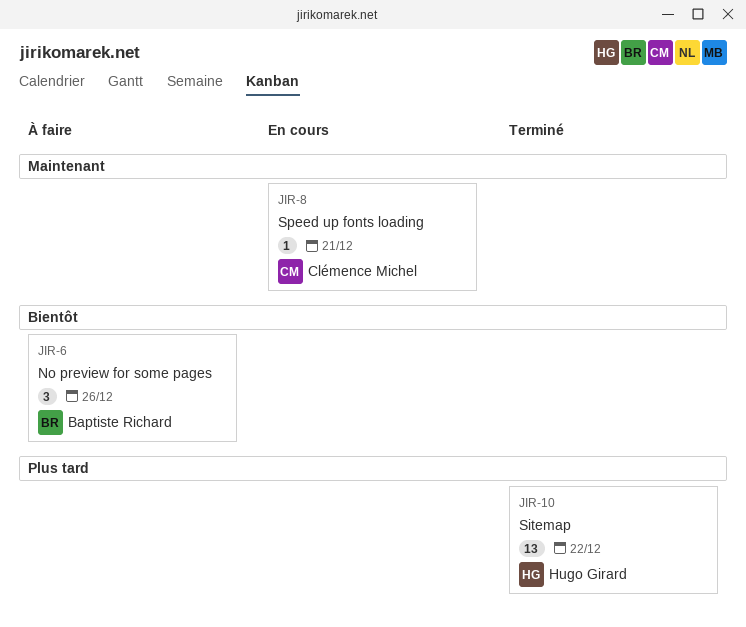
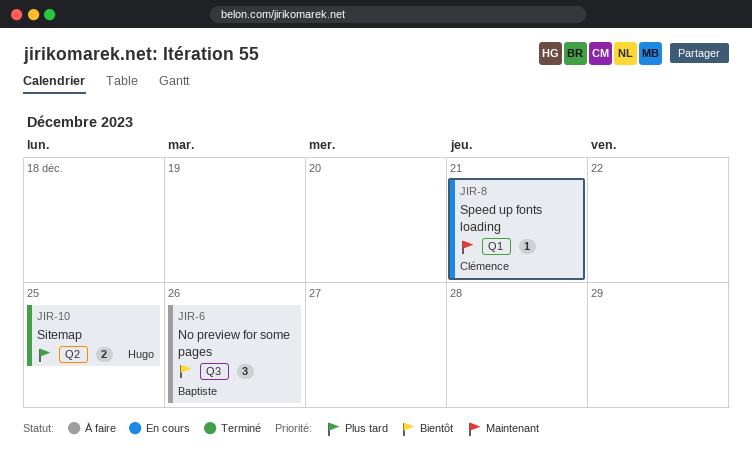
JIR-10, estimate: 13 -> 2
JIR-10, due: Dec 22 -> Dec 25

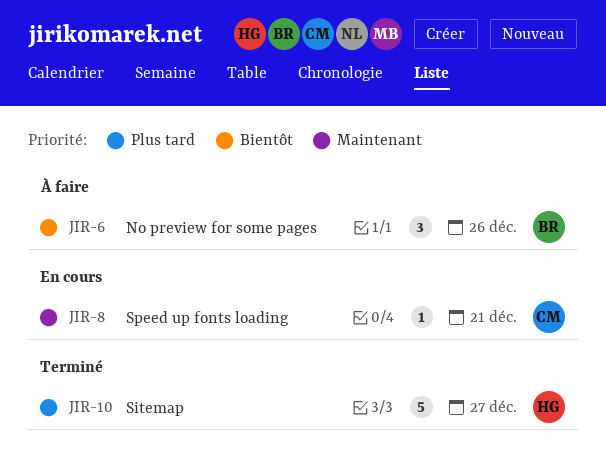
JIR-10, estimate: 2 -> 5
JIR-10, due: Dec 25 -> Dec 27

